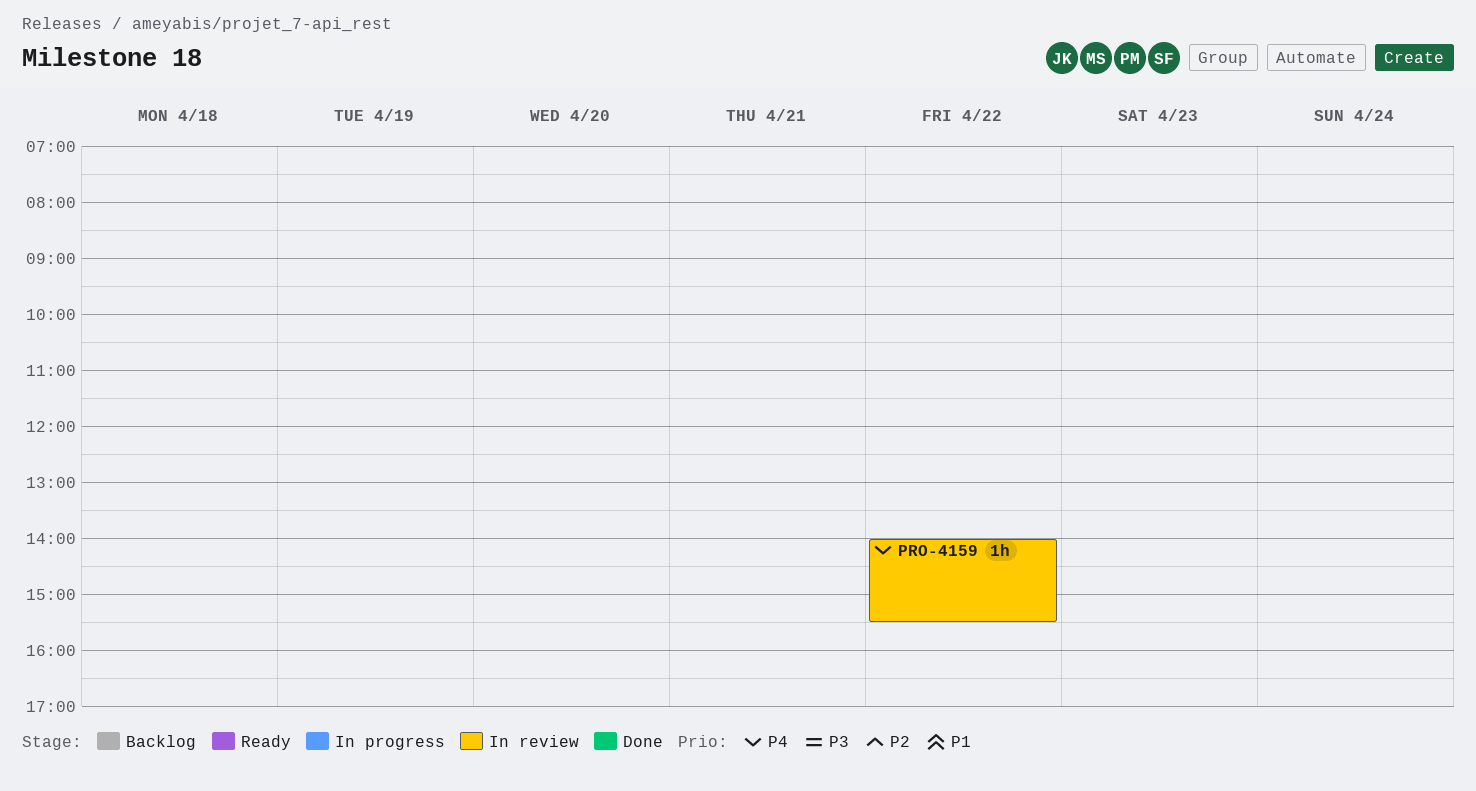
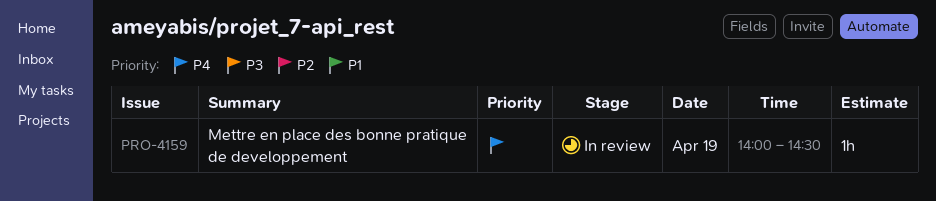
PRO-4159, day: Apr 22 -> Apr 19
PRO-4159, ends: 15:30 -> 14:30

